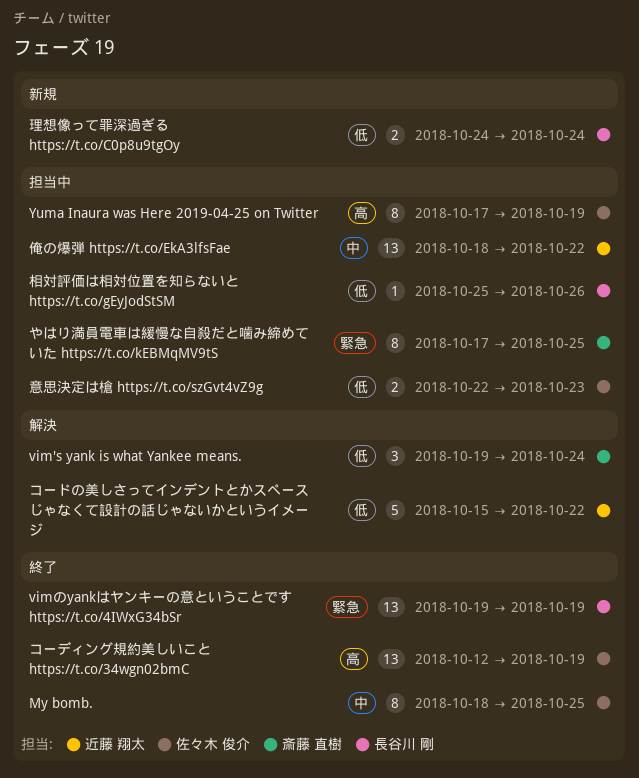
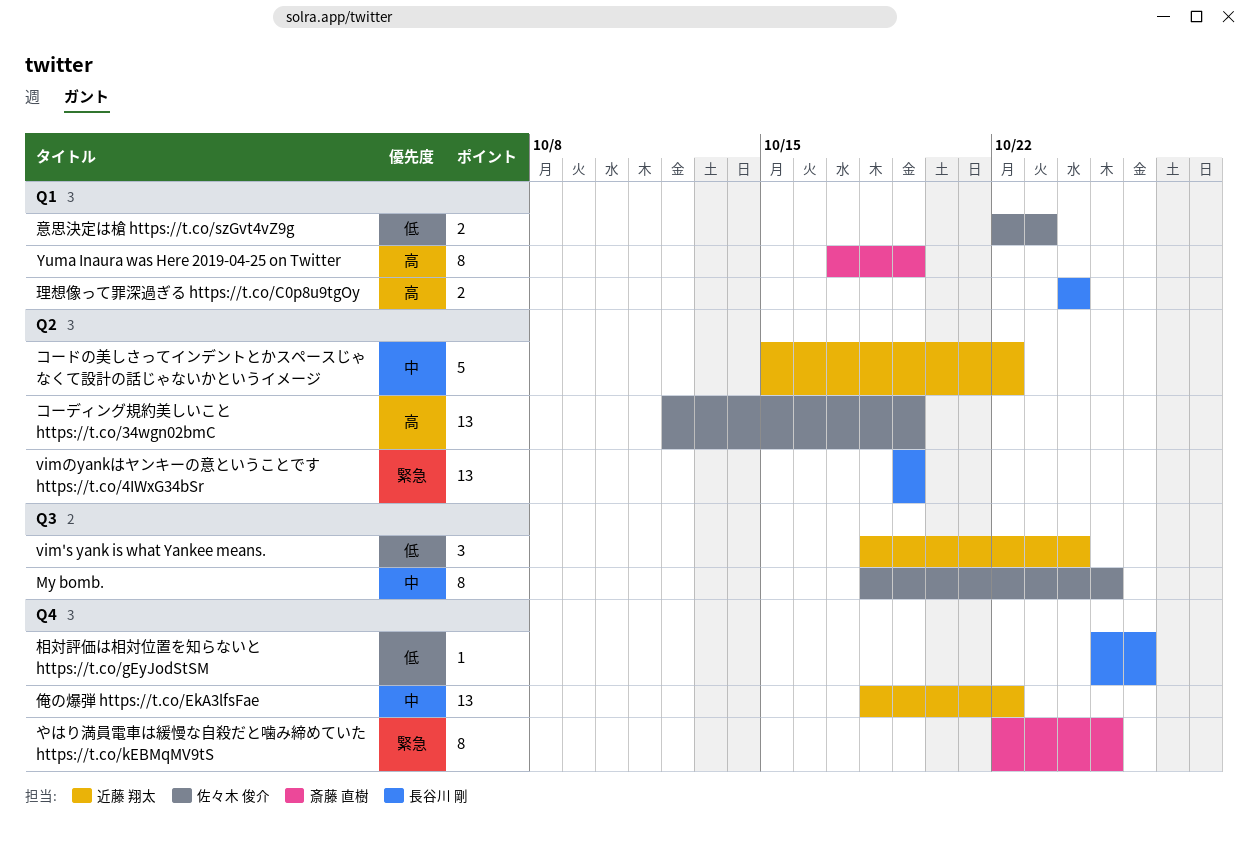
vim's yank is what Yankee means., owner: 斎藤 直樹 -> 近藤 翔太
vim's yank is what Yankee means., start: Oct 19 -> Oct 18
Yuma Inaura was Here 2019-04-25 on Twitter, owner: 佐々木 俊介 -> 斎藤 直樹
やはり満員電車は緩慢な自殺だと噛み締めていた https://t.co/kEBMqMV9tS, start: Oct 17 -> Oct 22
コードの美しさってインデントとかスペースじゃなくて設計の話じゃないかというイメージ, priority: 低 -> 中
理想像って罪深過ぎる https://t.co/C0p8u9tgOy, priority: 低 -> 高

